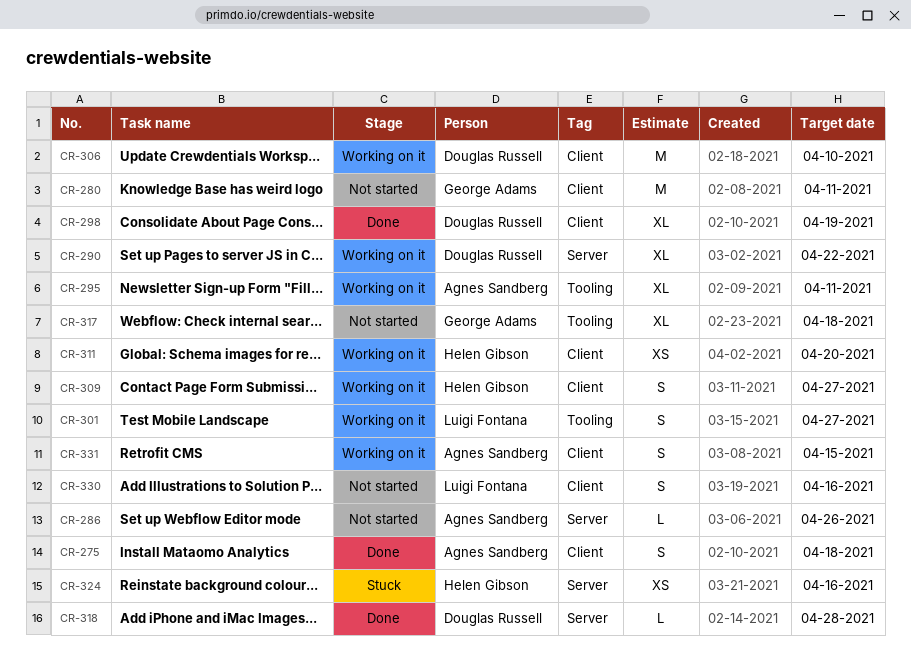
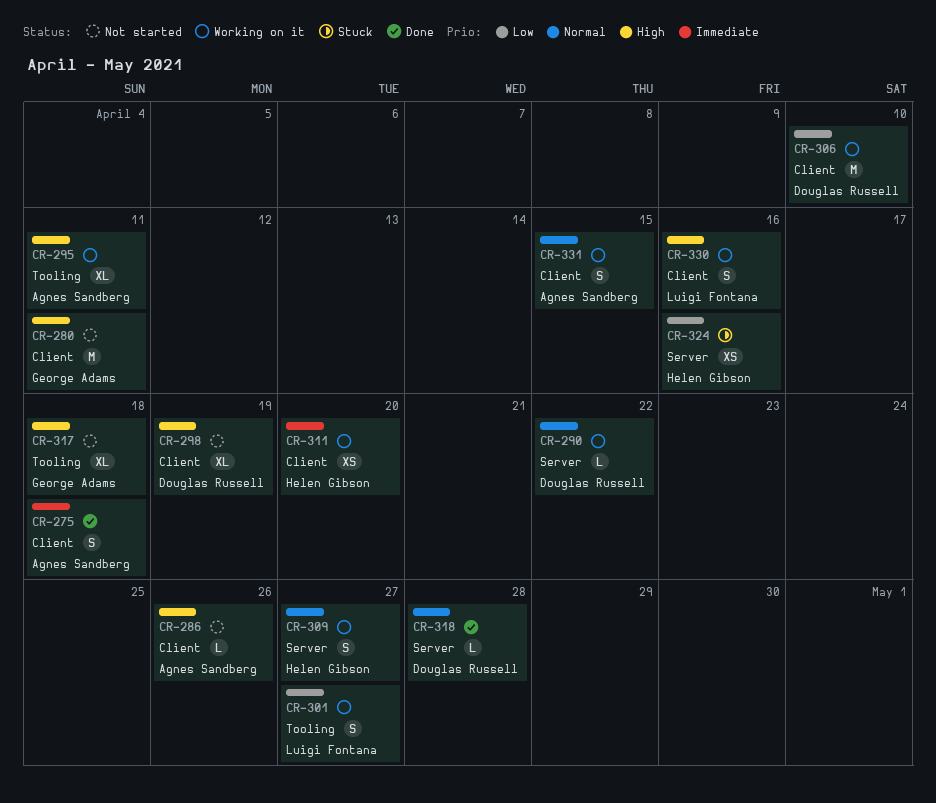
CR-286, label: Server -> Client
CR-290, estimate: XL -> L
CR-298, status: Done -> Not started
CR-309, label: Client -> Server
CR-330, status: Not started -> Working on it

